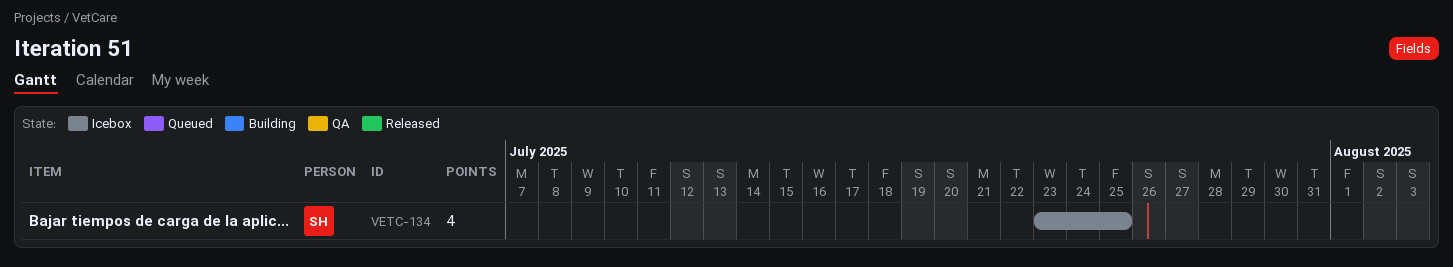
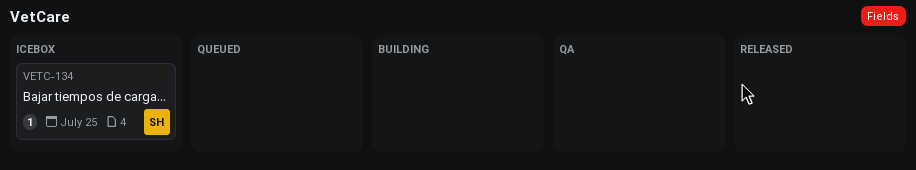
VETC-134, estimate: 4 -> 1

